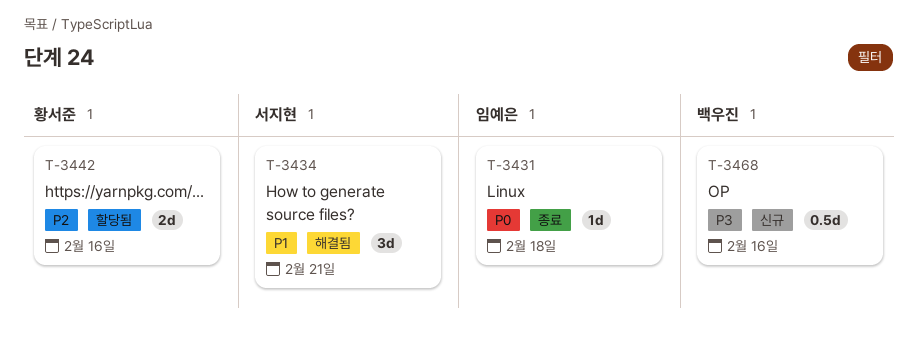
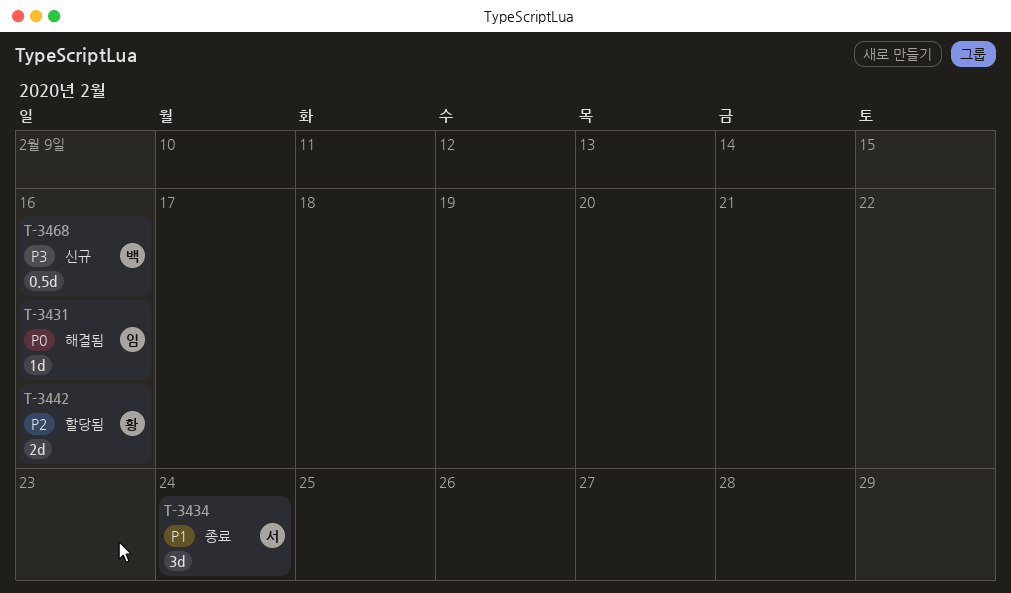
T-3431, status: 종료 -> 해결됨
T-3431, due: Feb 18 -> Feb 16
T-3434, status: 해결됨 -> 종료
T-3434, due: Feb 21 -> Feb 24

